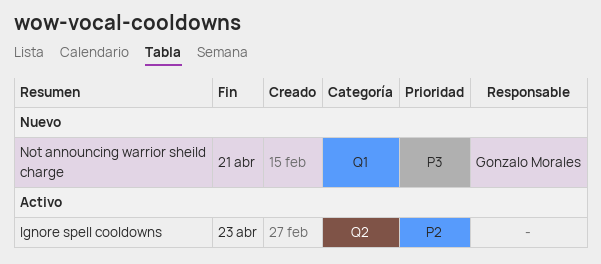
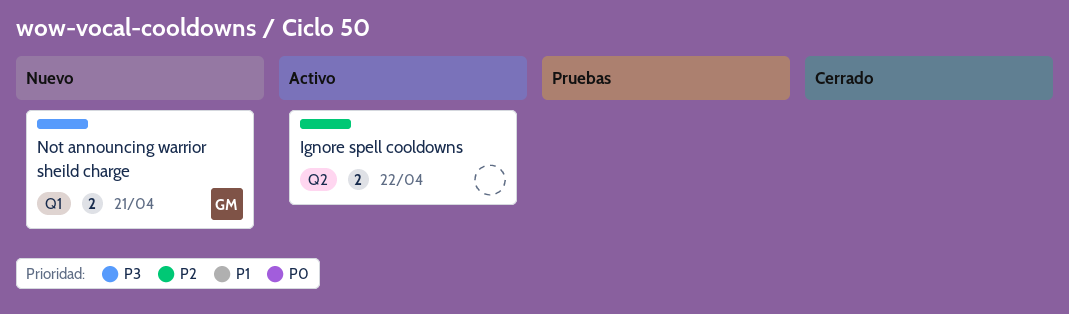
Ignore spell cooldowns, due: Apr 23 -> Apr 22

